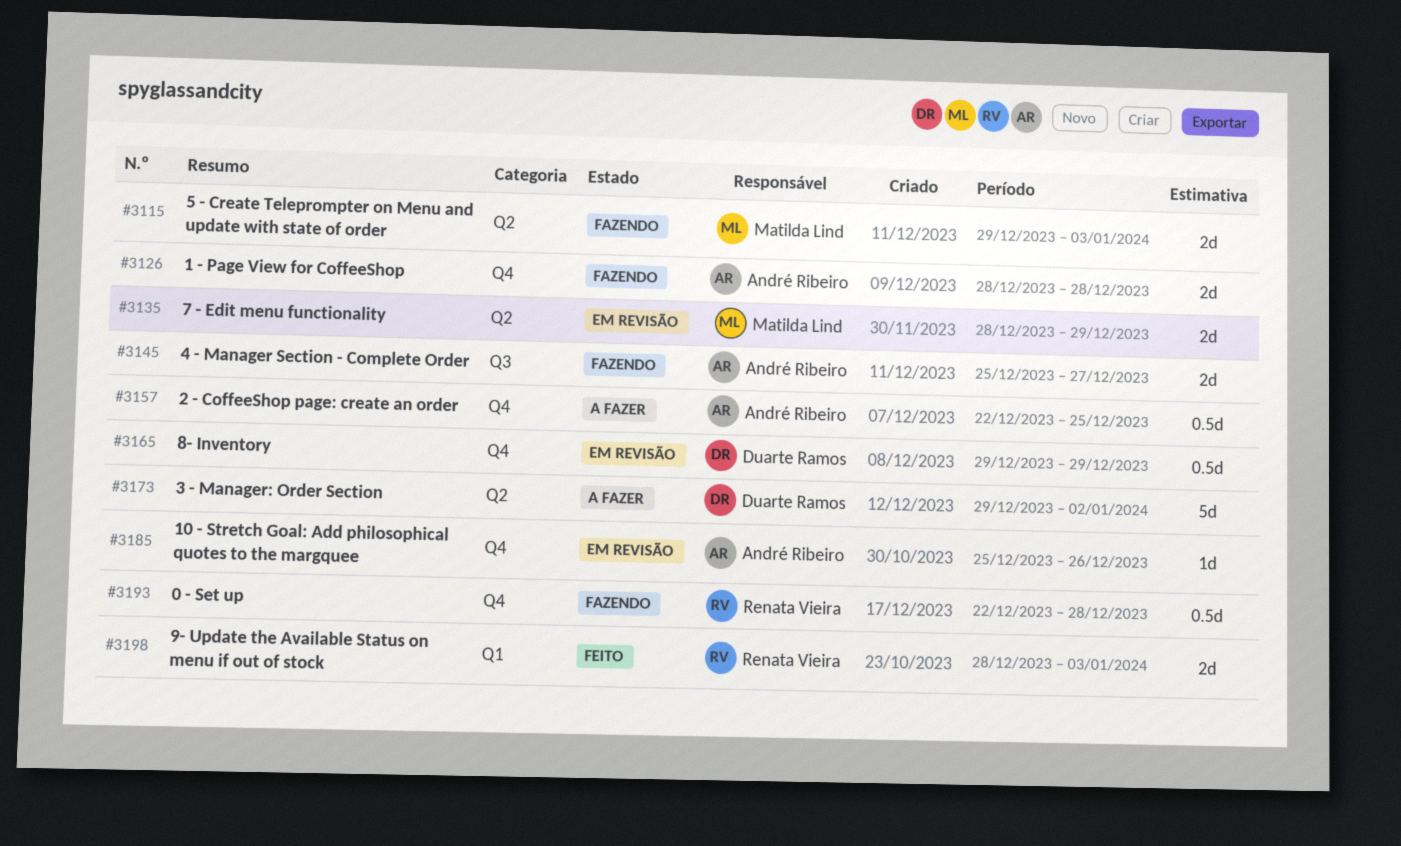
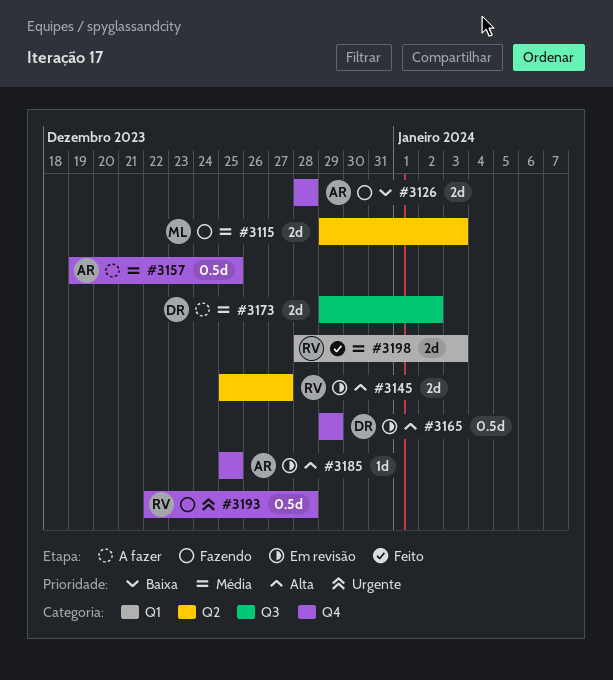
#3135: present -> none
#3145, status: Fazendo -> Em revisão
#3145, owner: André Ribeiro -> Renata Vieira
#3145, label: Q3 -> Q2
#3157, start: Dec 22 -> Dec 19
#3173, label: Q2 -> Q3
#3173, estimate: 5d -> 2d
#3185, due: Dec 26 -> Dec 25

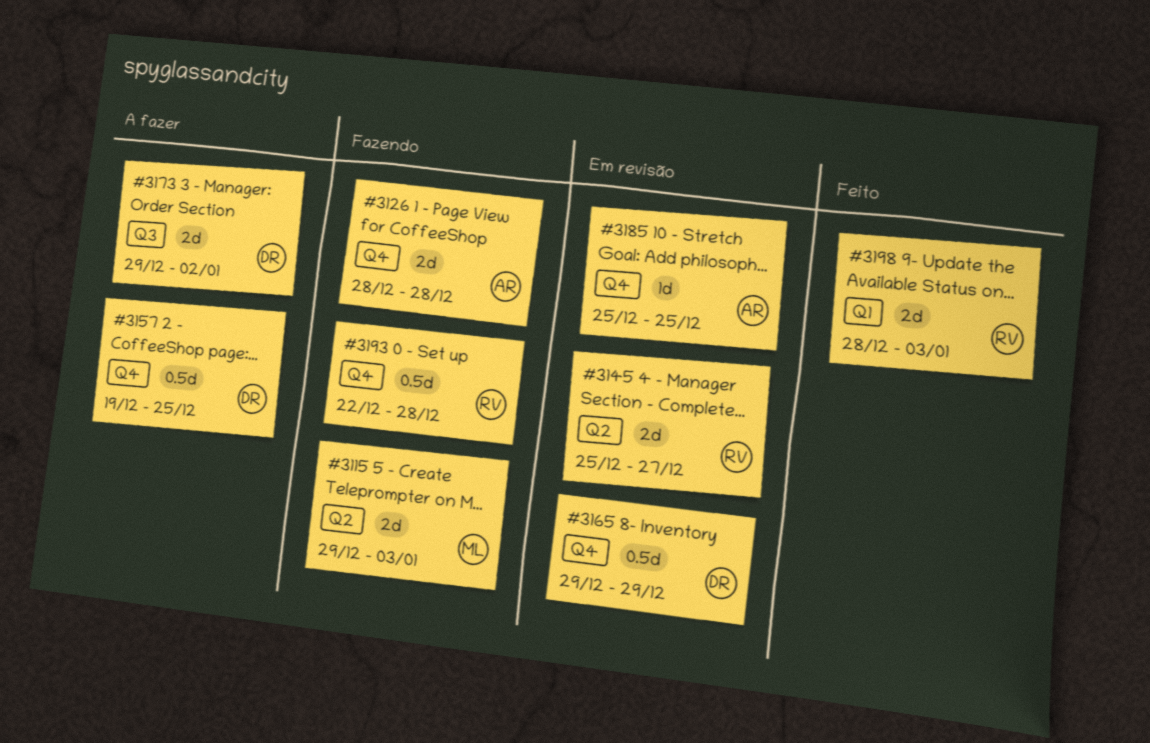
#3157, owner: AR -> DR

